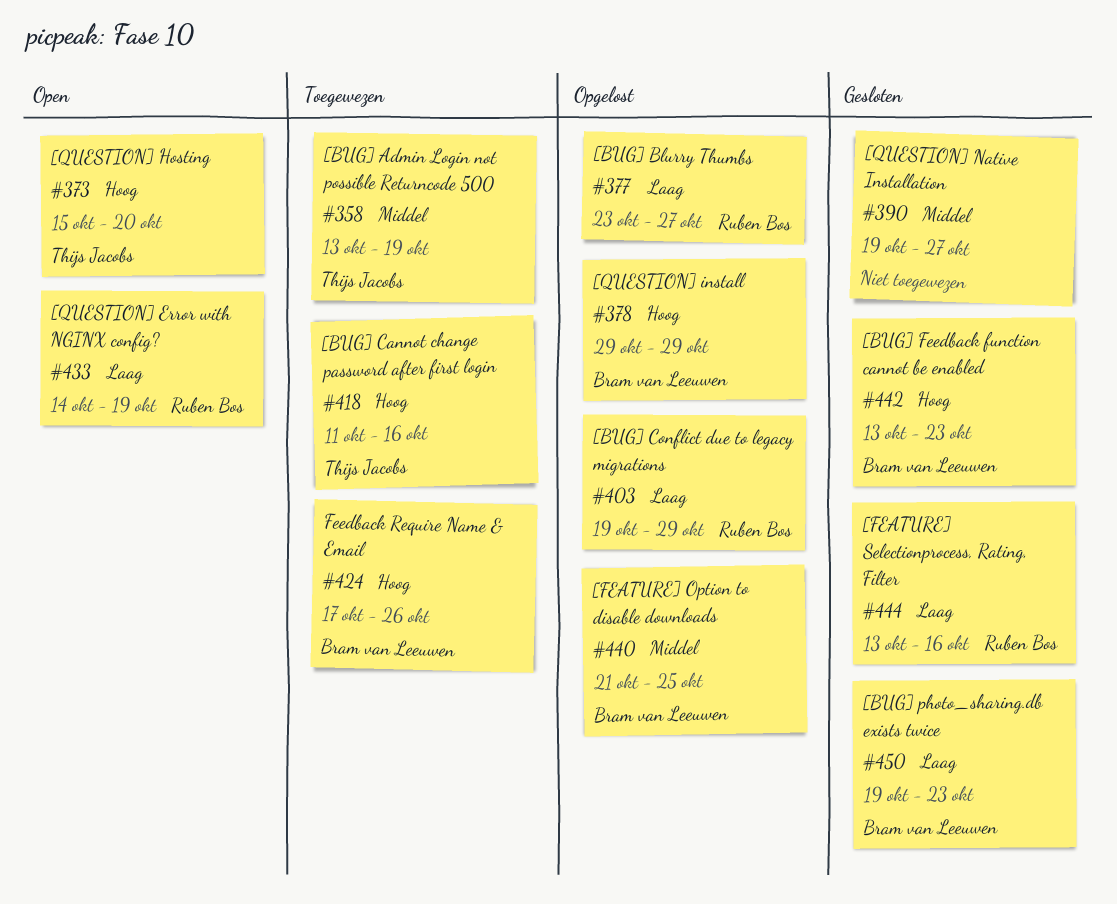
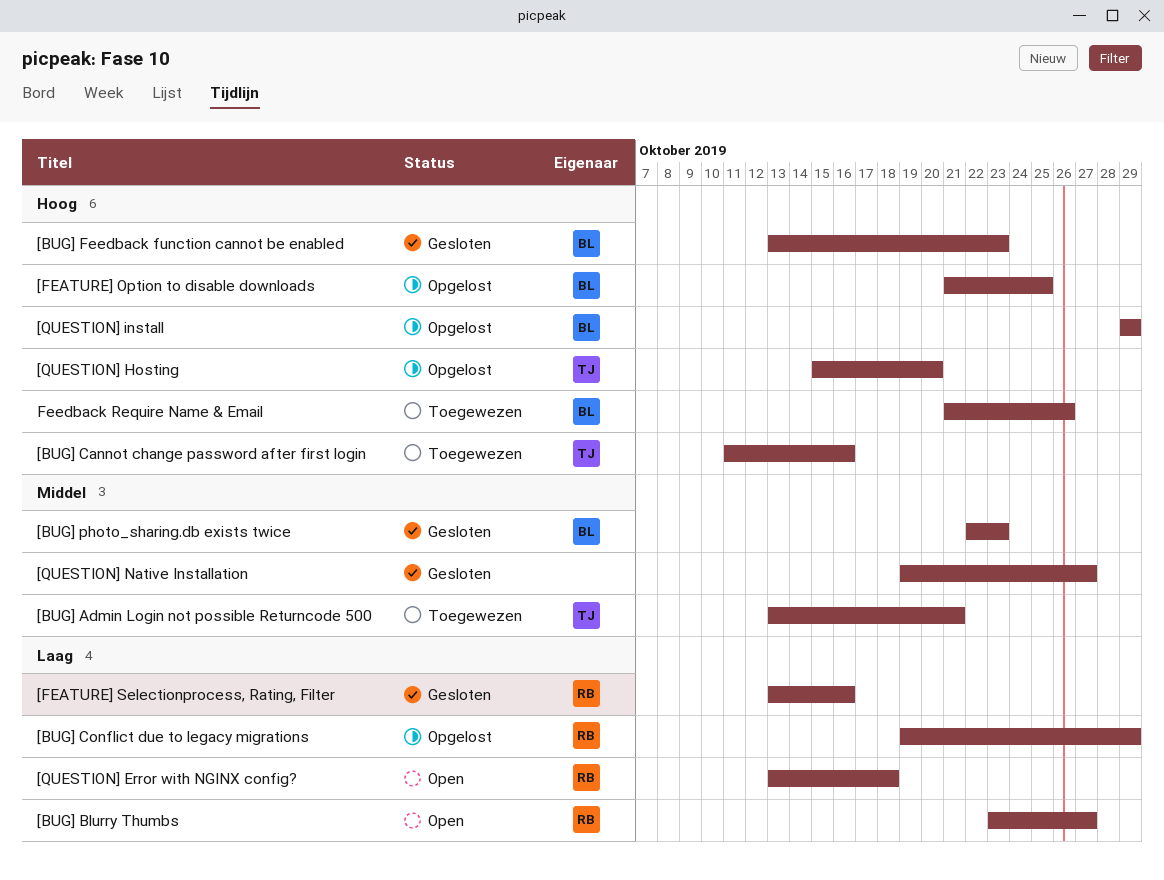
[BUG] Admin Login not possible Returncode 500, due: Oct 19 -> Oct 21
[BUG] Blurry Thumbs, status: Opgelost -> Open
[BUG] photo_sharing.db exists twice, priority: Laag -> Middel
[BUG] photo_sharing.db exists twice, start: Oct 19 -> Oct 22
[FEATURE] Option to disable downloads, priority: Middel -> Hoog
[QUESTION] Error with NGINX config?, start: Oct 14 -> Oct 13
[QUESTION] Error with NGINX config?, due: Oct 19 -> Oct 18
[QUESTION] Hosting, status: Open -> Opgelost
Feedback Require Name & Email, start: Oct 17 -> Oct 21

